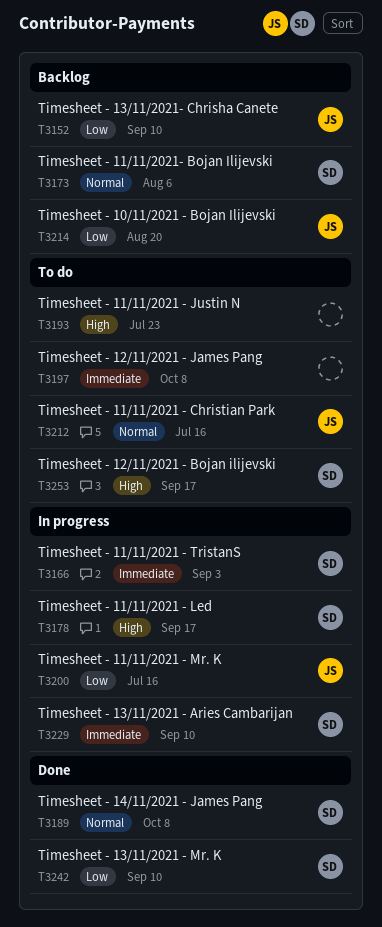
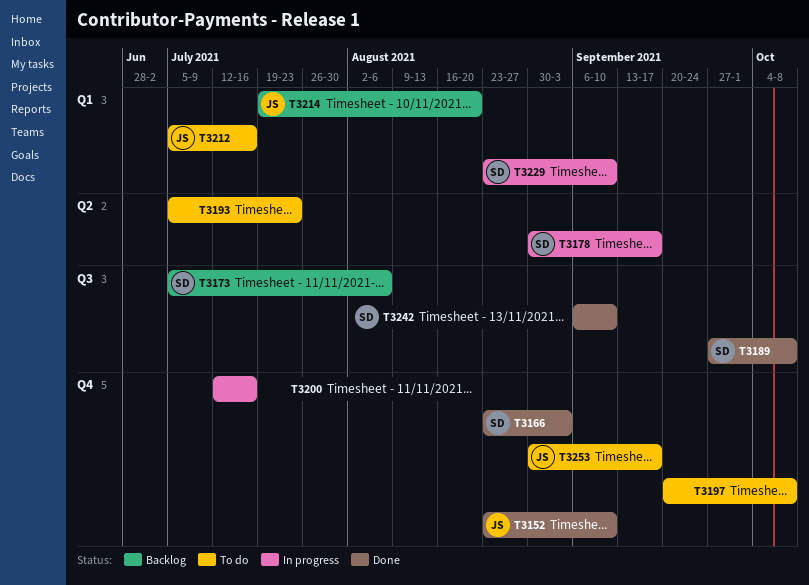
T3152, status: Backlog -> Done
T3166, status: In progress -> Done
T3200, owner: JS -> none
T3253, owner: SD -> JS

